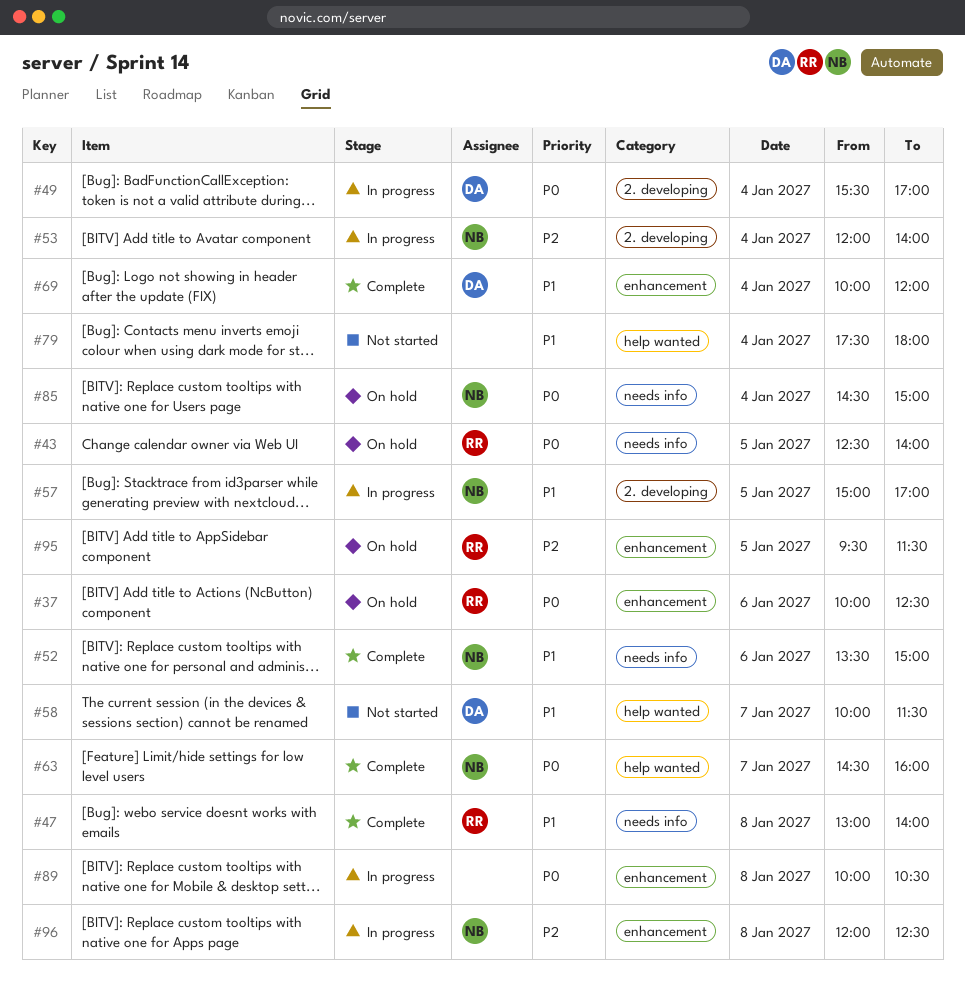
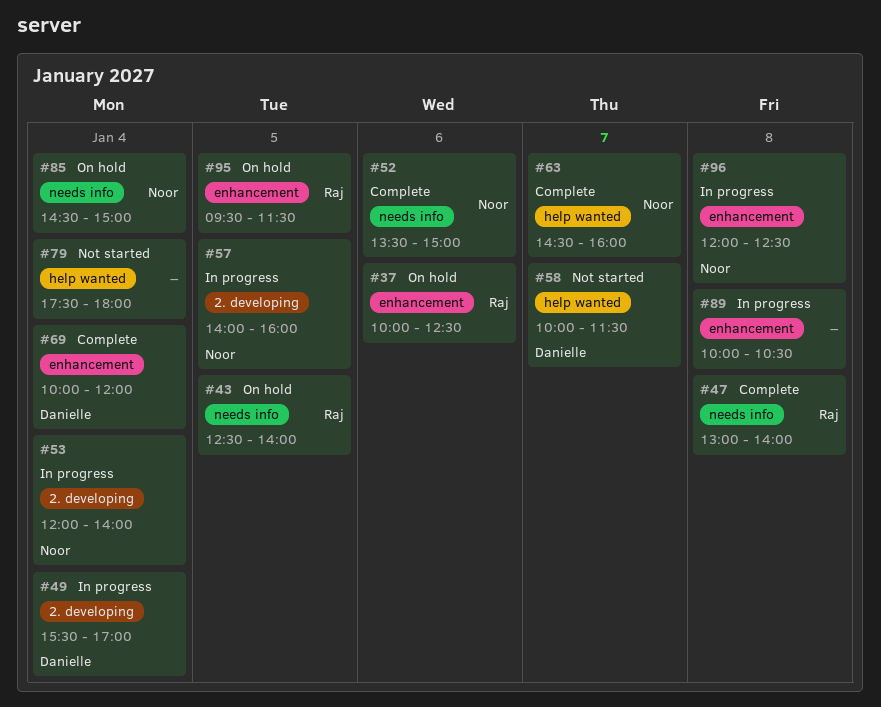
#57, begins: 15:00 -> 14:00
#57, ends: 17:00 -> 16:00

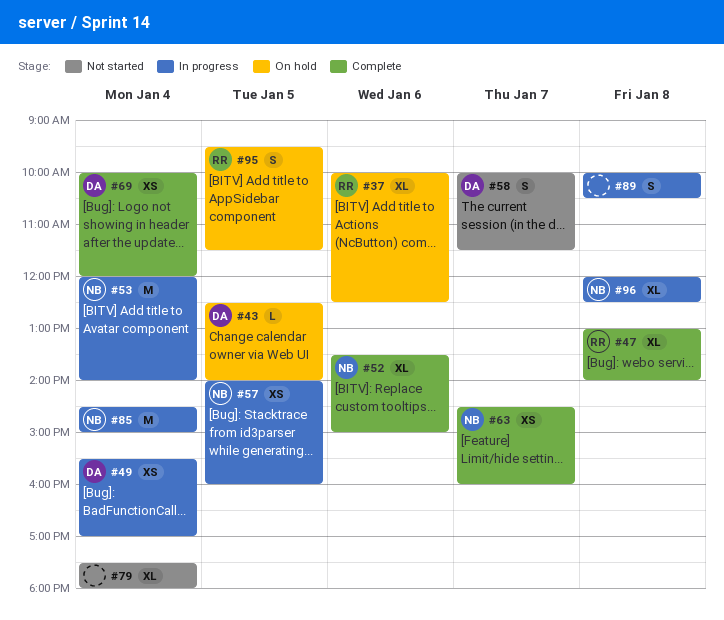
#43, owner: Raj -> Danielle
#85, status: On hold -> In progress

